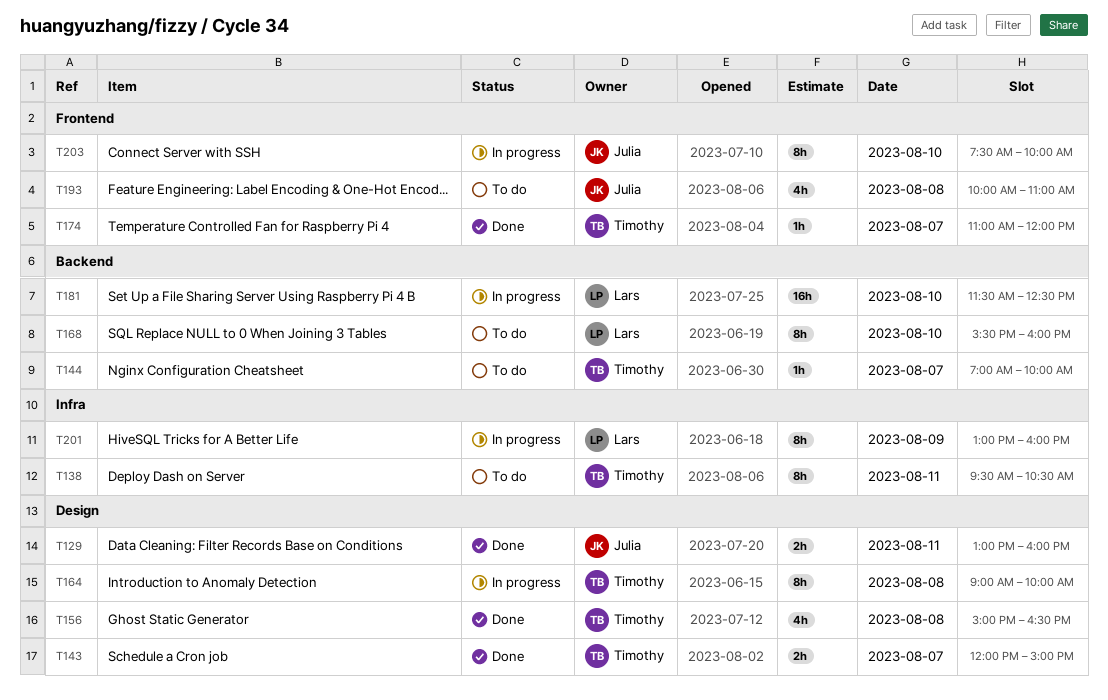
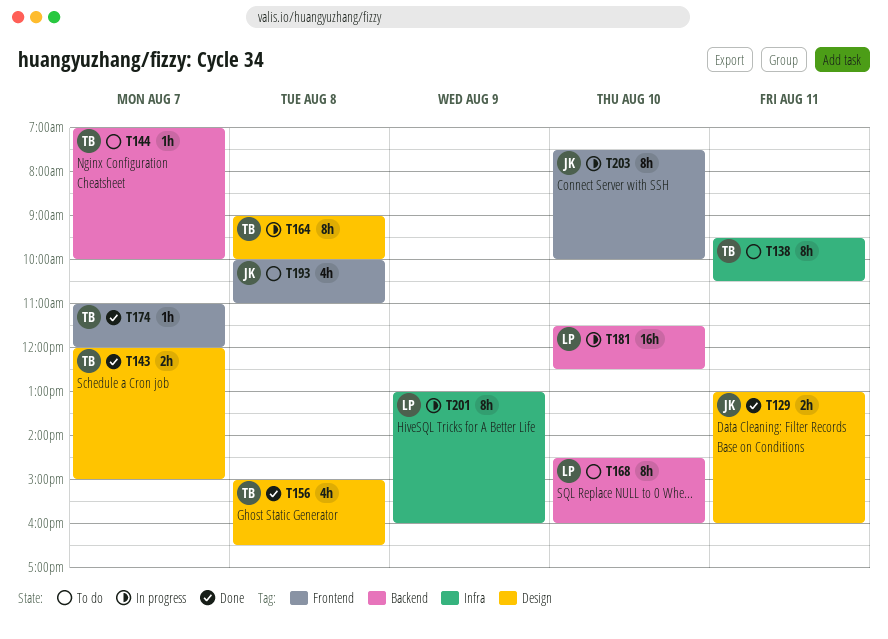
T168, begins: 15:30 -> 14:30

